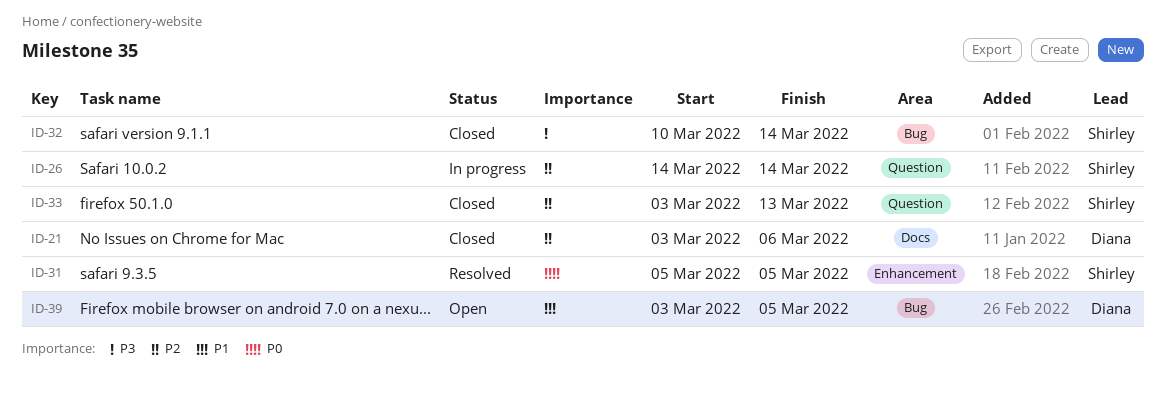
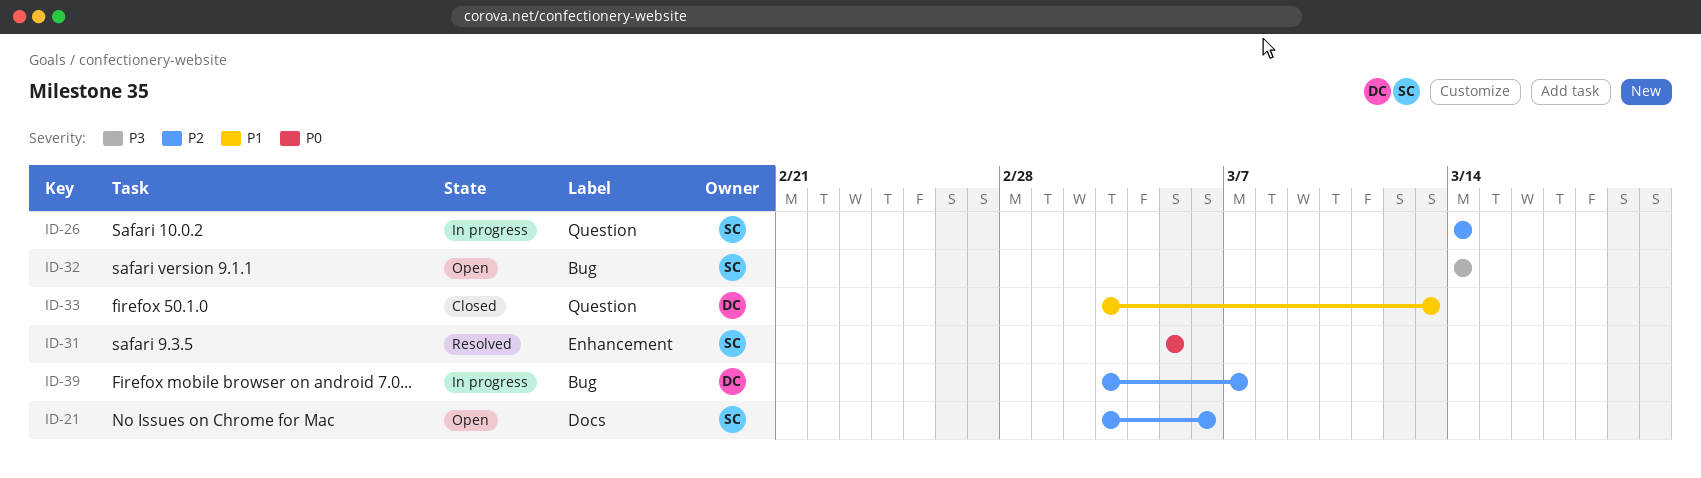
ID-21, status: Closed -> Open
ID-21, owner: Diana -> Shirley
ID-32, status: Closed -> Open
ID-32, start: Mar 10 -> Mar 14
ID-33, owner: Shirley -> Diana
ID-33, priority: P2 -> P1
ID-39, status: Open -> In progress
ID-39, priority: P1 -> P2
ID-39, due: Mar 5 -> Mar 7

